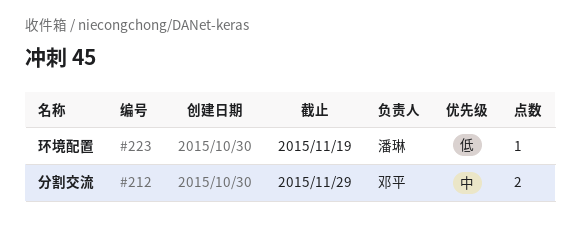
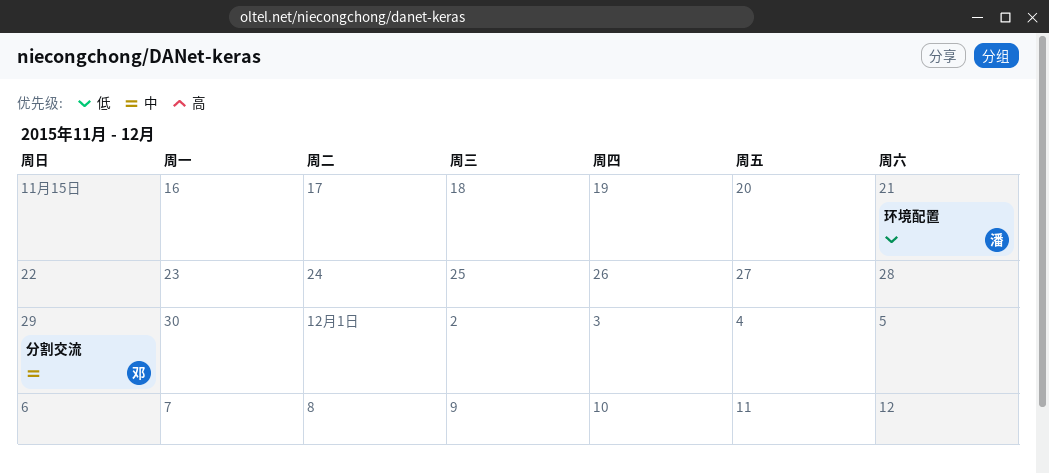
环境配置, due: Nov 19 -> Nov 21

